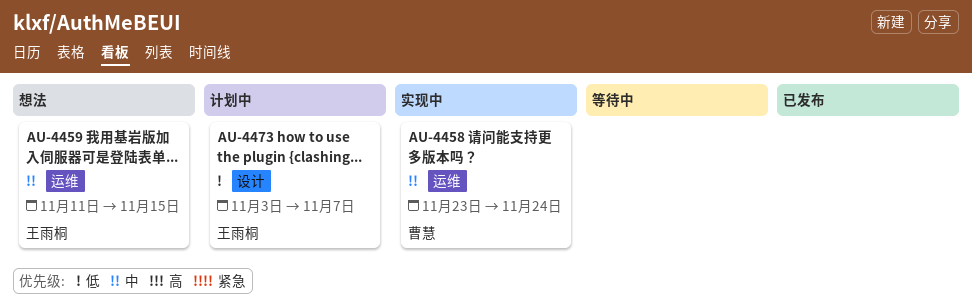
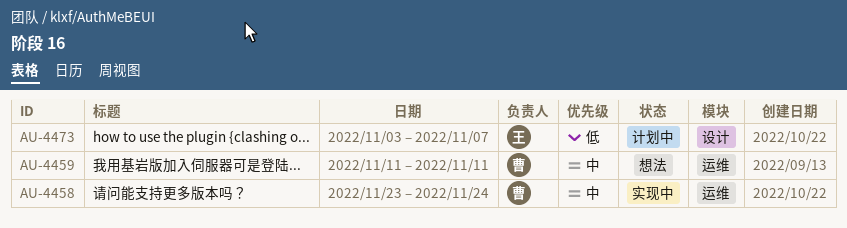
AU-4459, owner: 王雨桐 -> 曹慧
AU-4459, due: Nov 15 -> Nov 11

